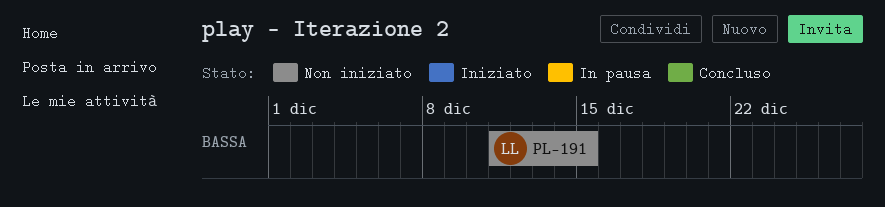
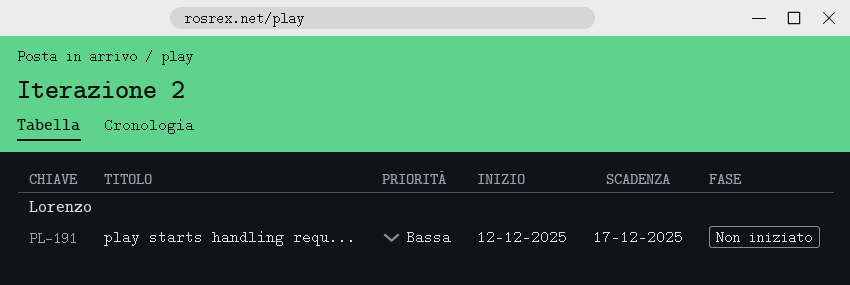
PL-191, start: Dec 11 -> Dec 12
PL-191, due: Dec 15 -> Dec 17

